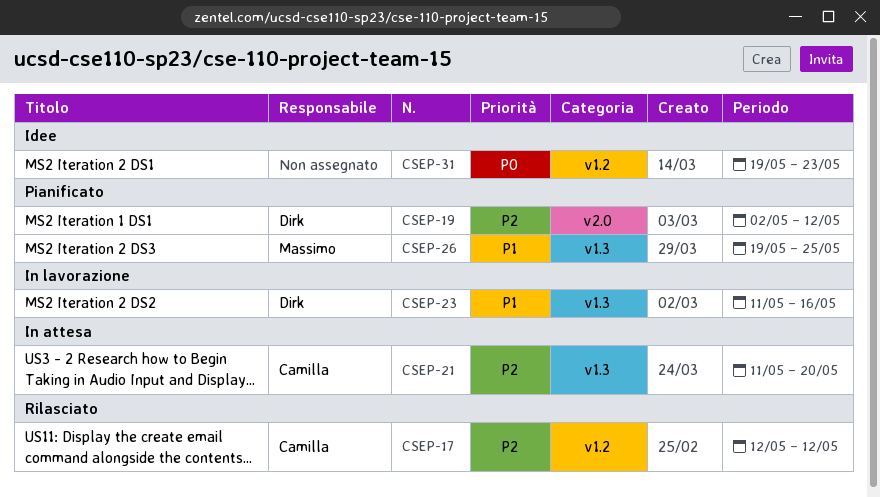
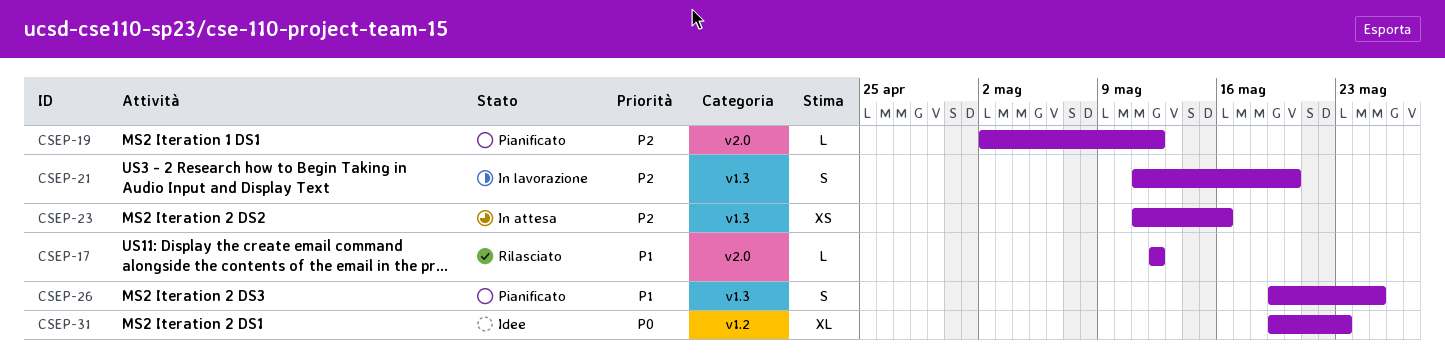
CSEP-17, priority: P2 -> P1
CSEP-17, label: v1.2 -> v2.0
CSEP-21, status: In attesa -> In lavorazione
CSEP-23, status: In lavorazione -> In attesa
CSEP-23, priority: P1 -> P2

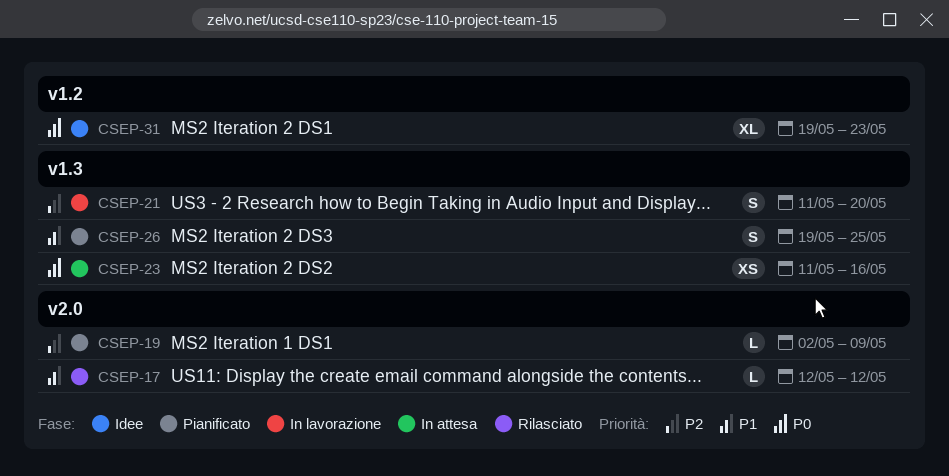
CSEP-19, due: May 12 -> May 9
CSEP-23, priority: P2 -> P0

